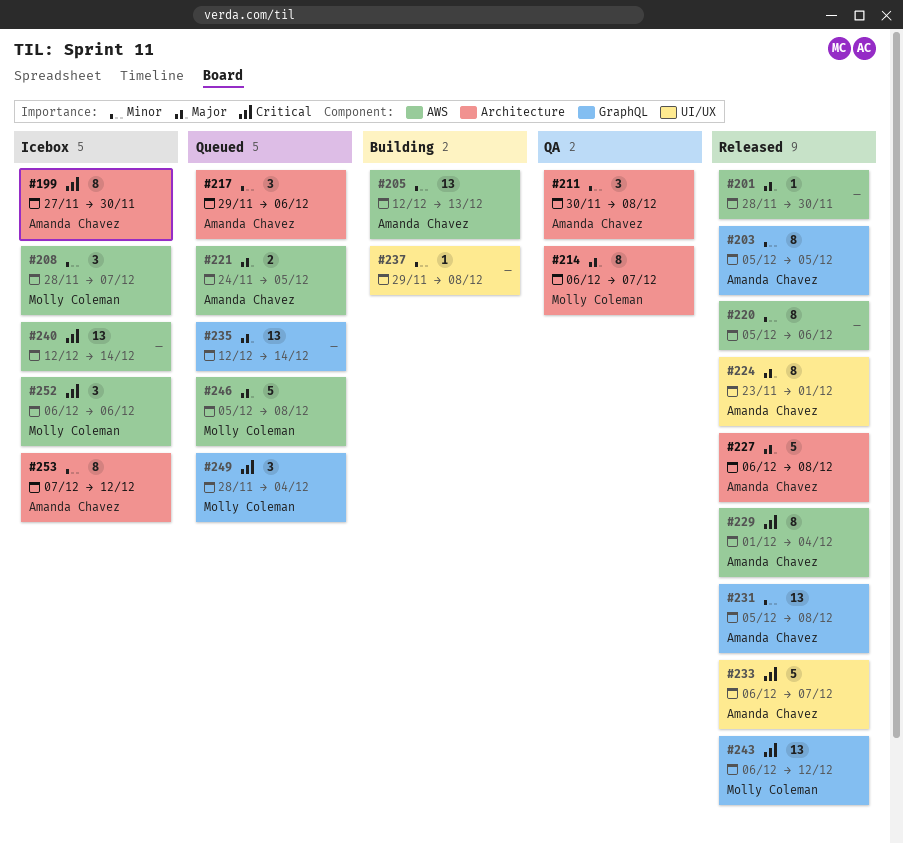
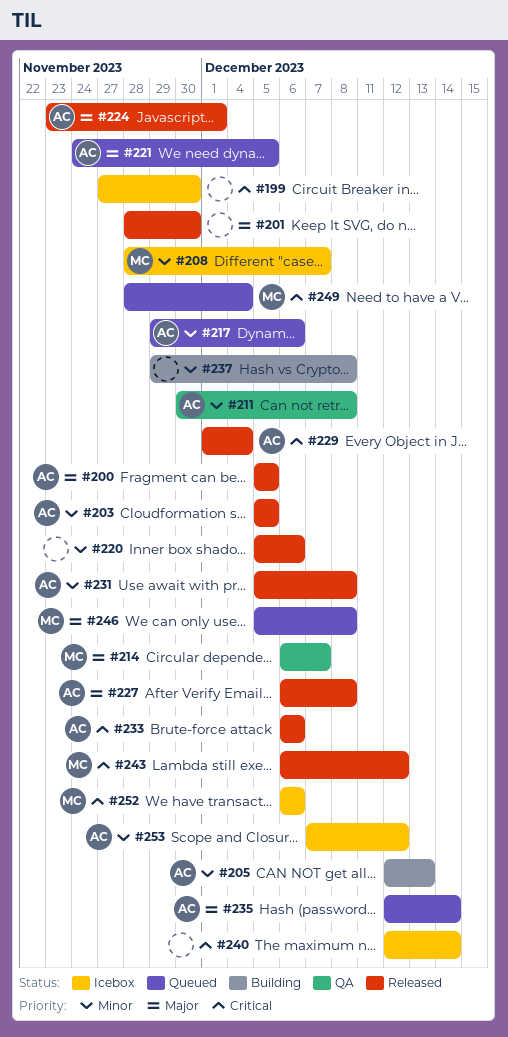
#199, owner: Amanda Chavez -> none
#200: none -> present
#233, due: Dec 7 -> Dec 6
#235, owner: none -> Amanda Chavez

